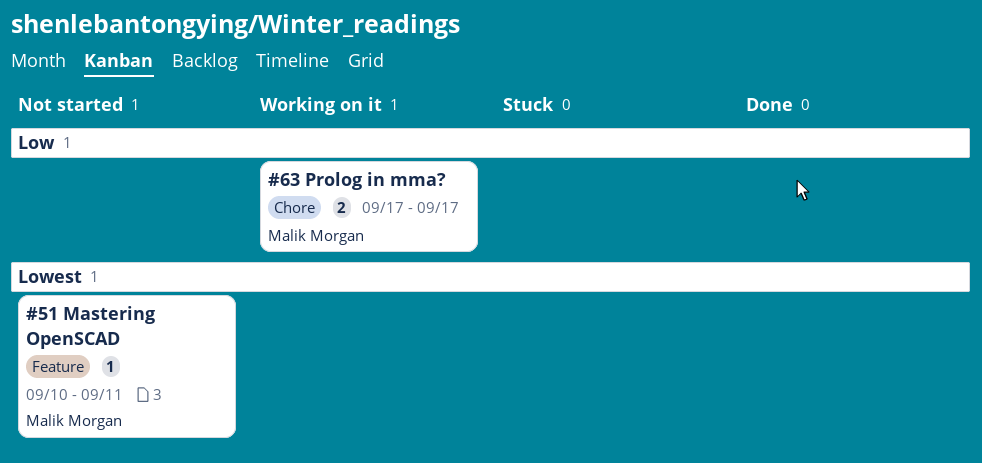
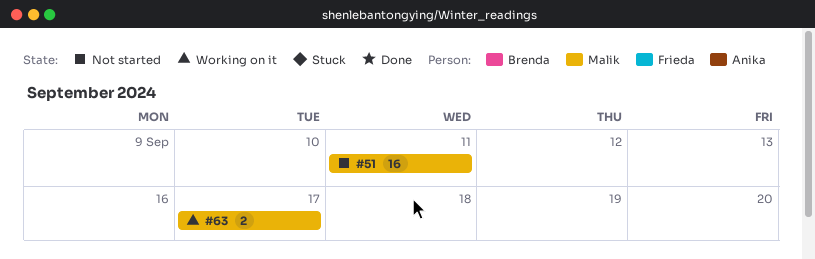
#51, estimate: 1 -> 16
#51, start: Sep 10 -> Sep 11

